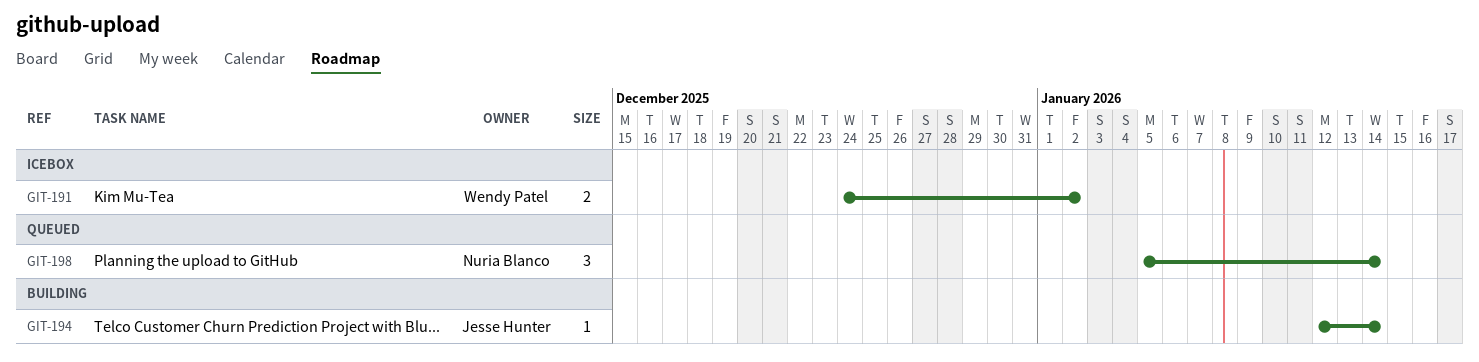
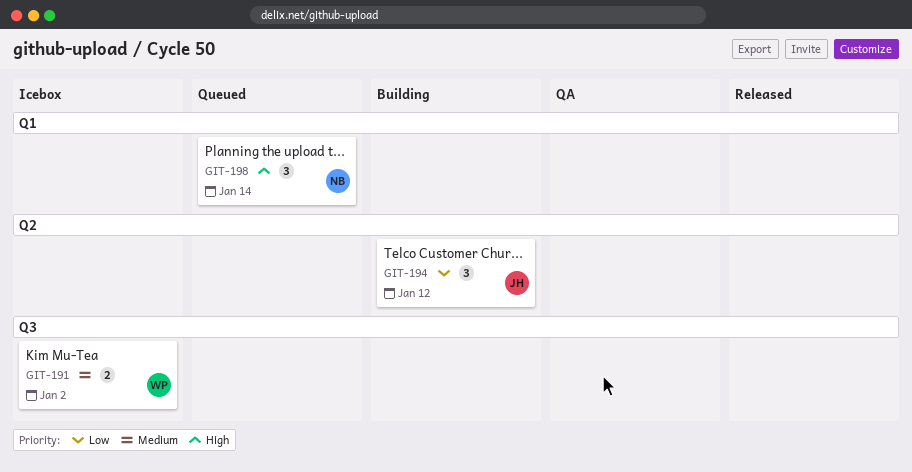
GIT-194, estimate: 1 -> 3
GIT-194, due: Jan 14 -> Jan 12

